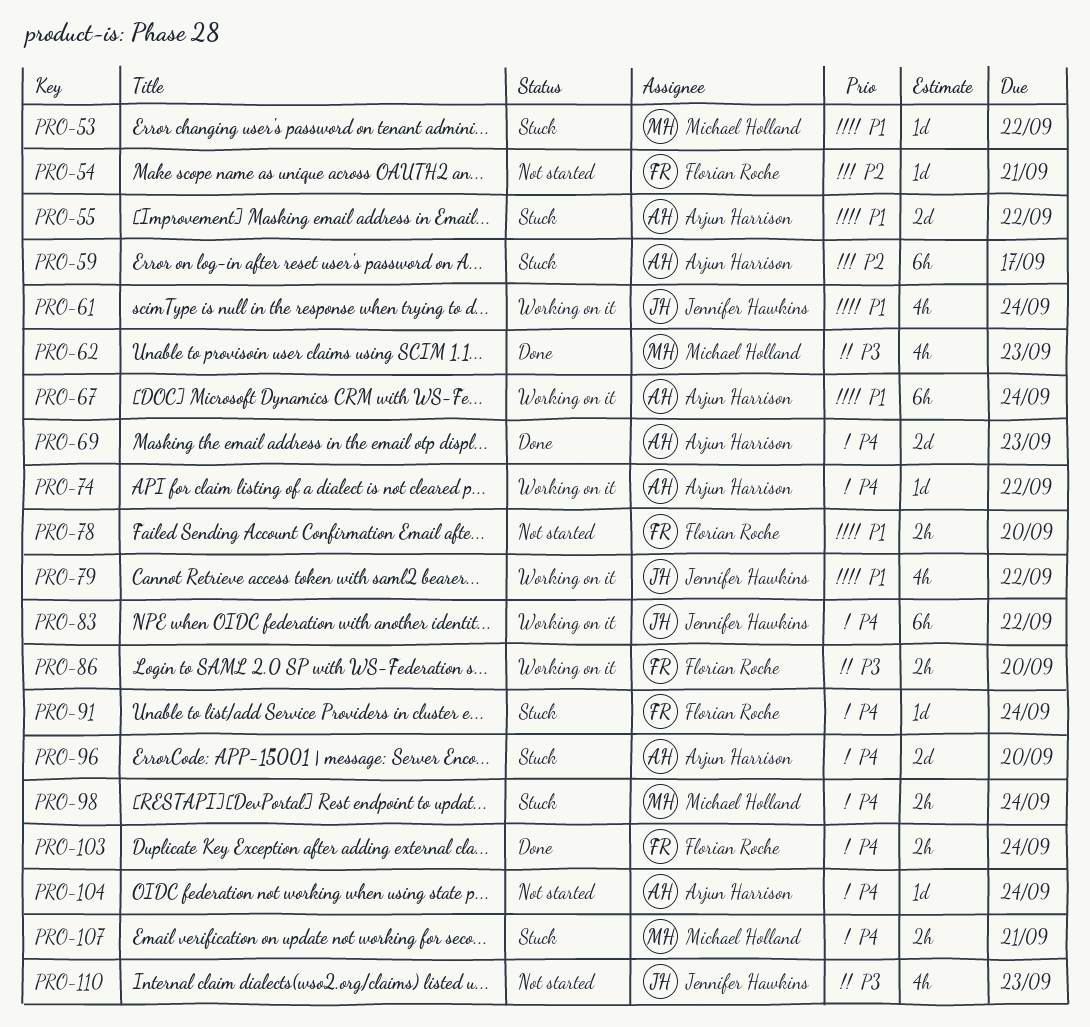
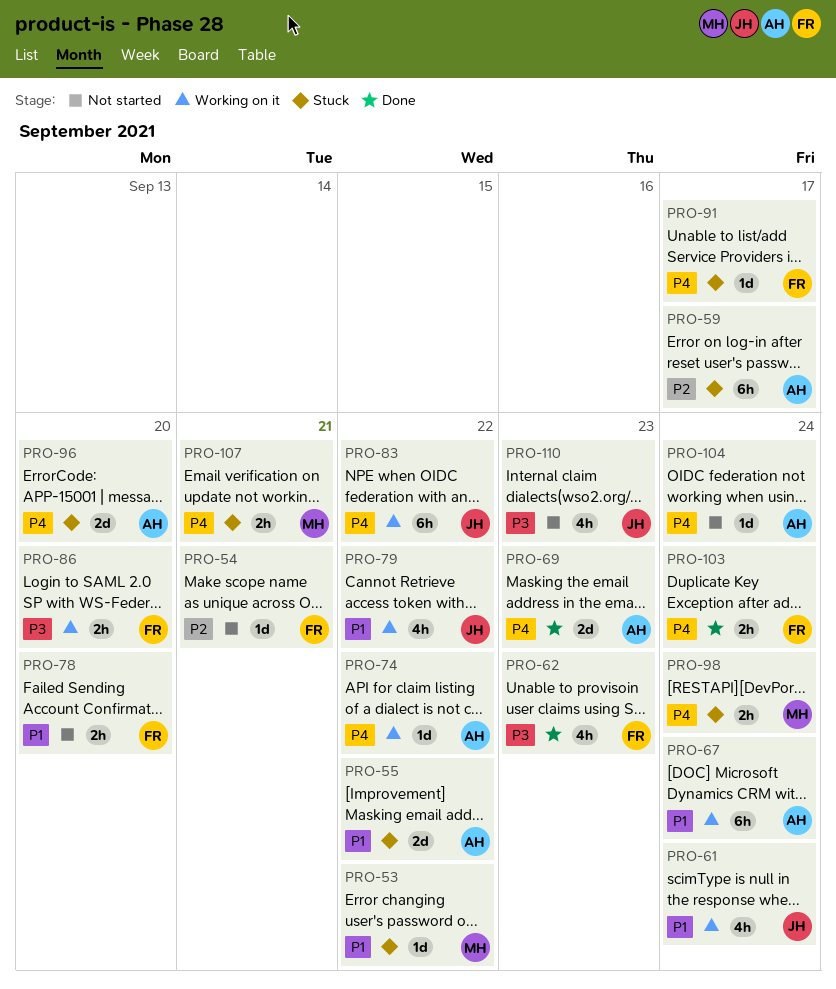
PRO-62, owner: Michael Holland -> Florian Roche
PRO-91, due: Sep 24 -> Sep 17

